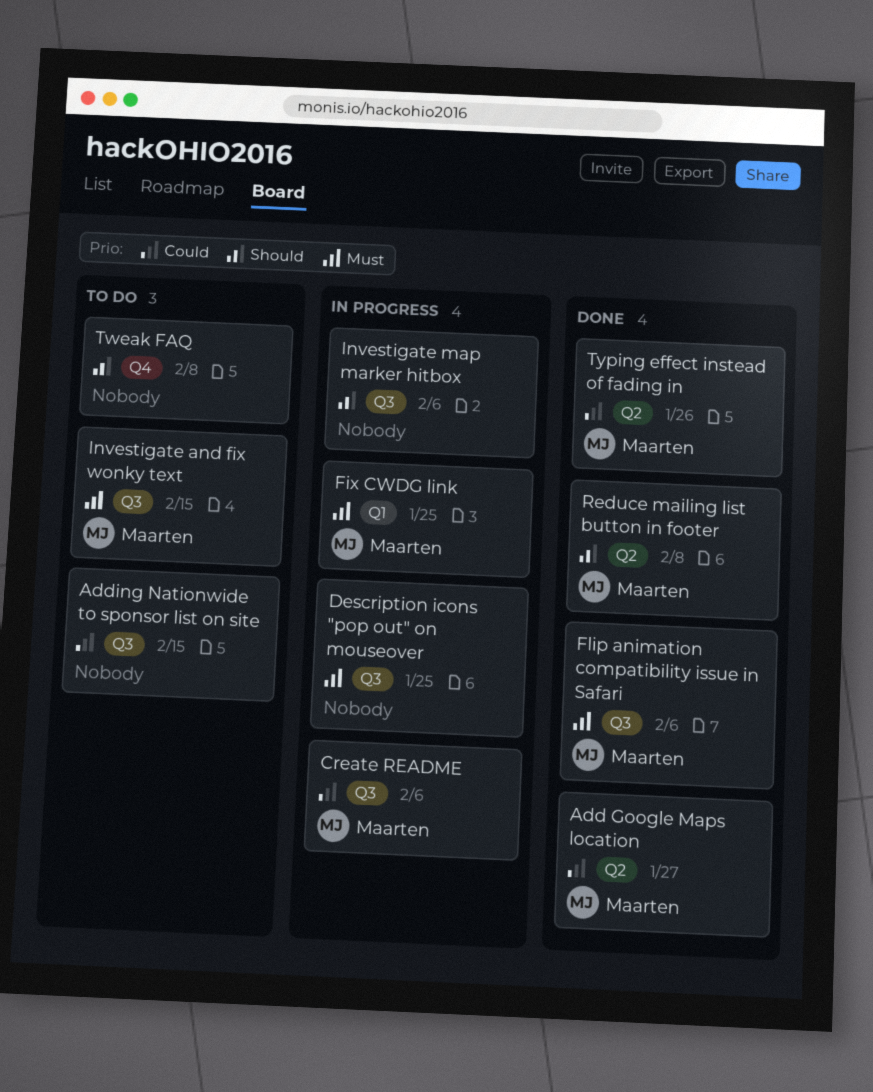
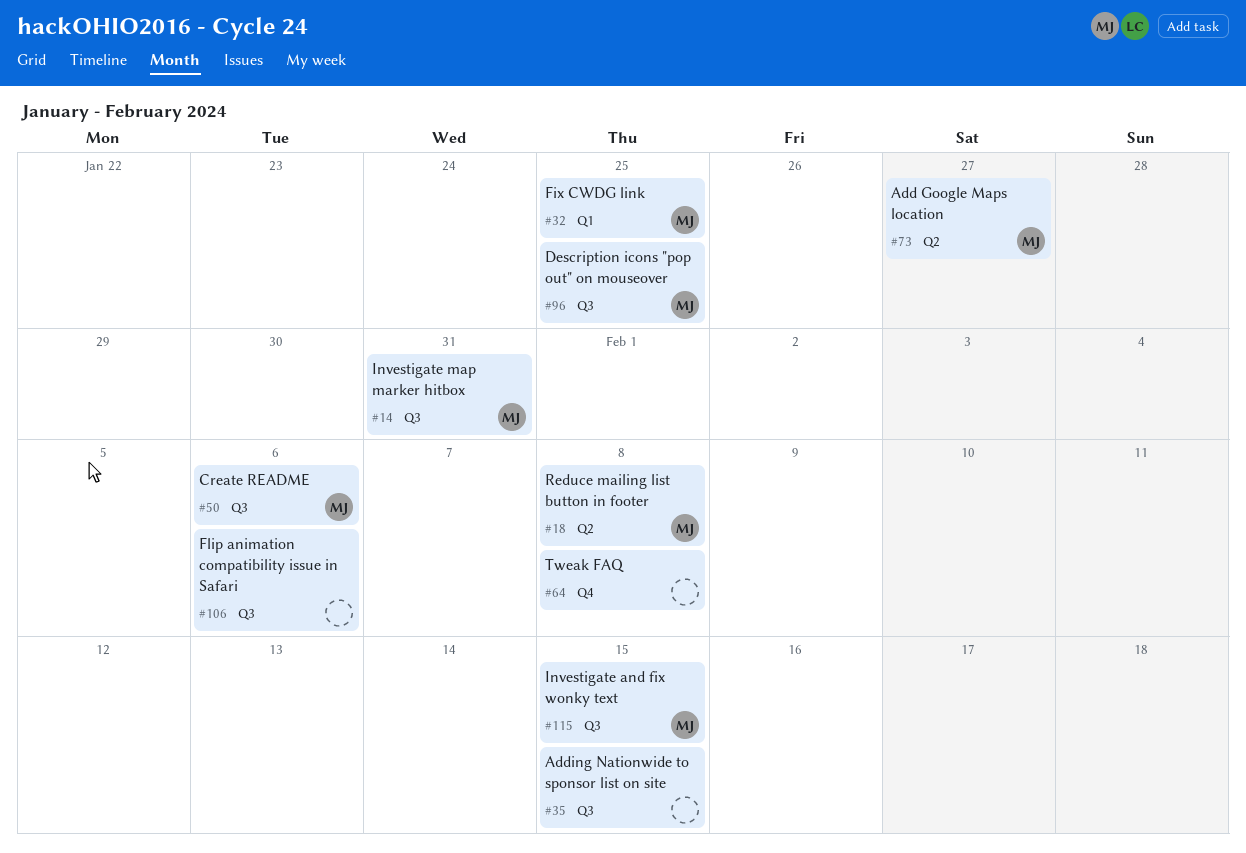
Description icons "pop out" on mouseover, owner: none -> Maarten
Flip animation compatibility issue in Safari, owner: Maarten -> none
Investigate map marker hitbox, owner: none -> Maarten
Investigate map marker hitbox, due: Feb 6 -> Jan 31
Typing effect instead of fading in: present -> none

